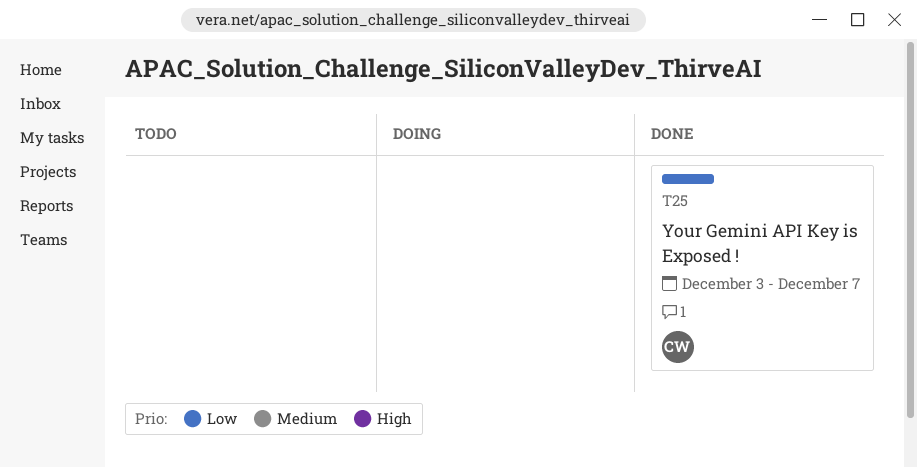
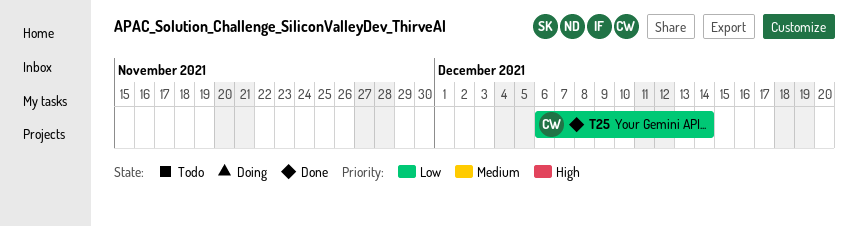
T25, start: Dec 3 -> Dec 6
T25, due: Dec 7 -> Dec 14

